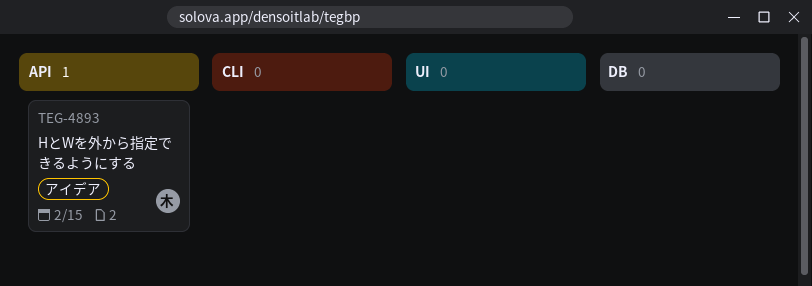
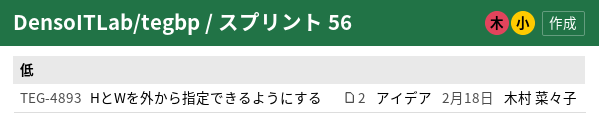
TEG-4893, due: Feb 15 -> Feb 18

